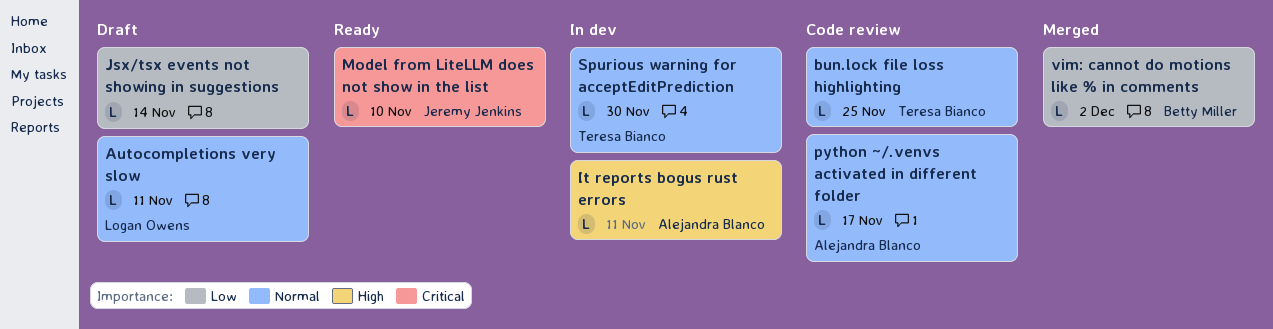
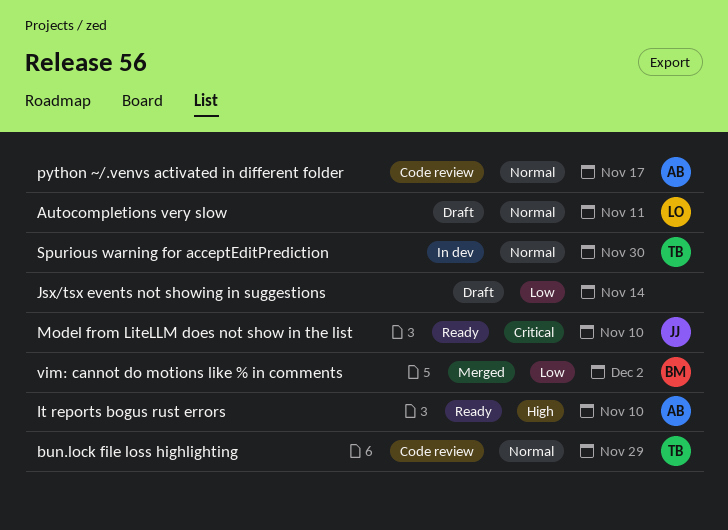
bun.lock file loss highlighting, due: Nov 25 -> Nov 29
It reports bogus rust errors, status: In dev -> Ready
It reports bogus rust errors, due: Nov 11 -> Nov 10

